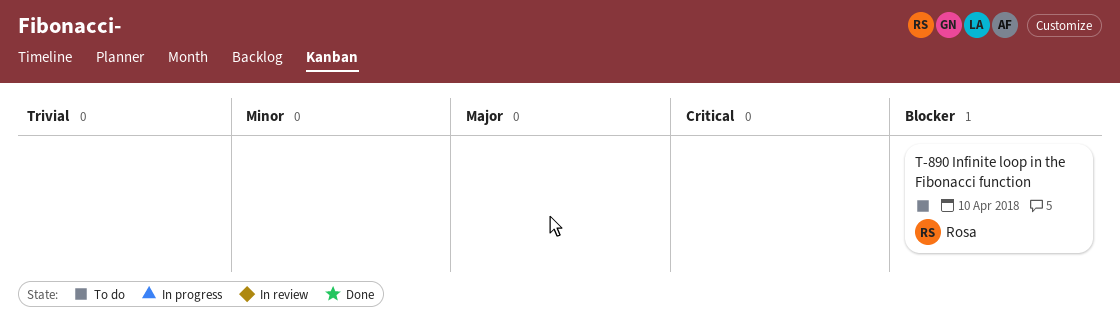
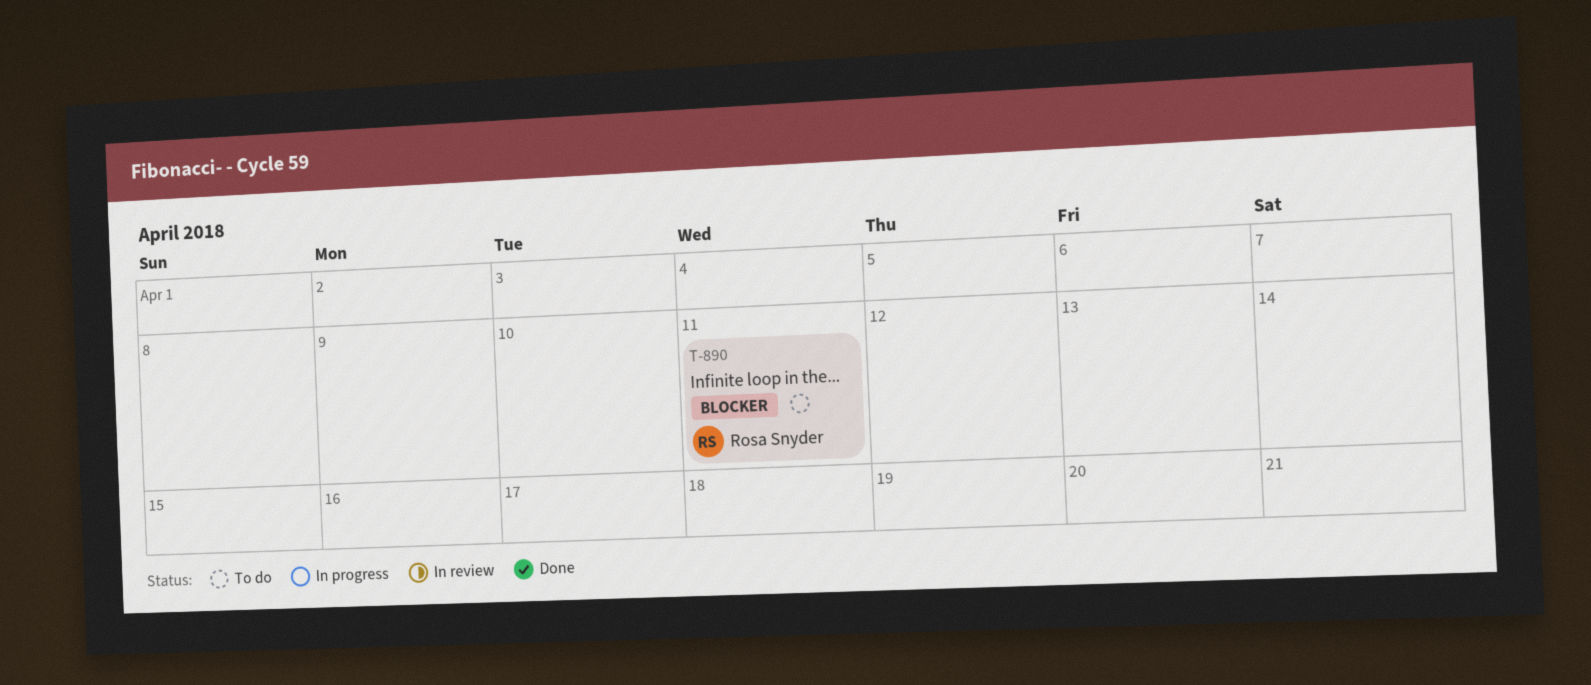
T-890, due: Apr 10 -> Apr 11

